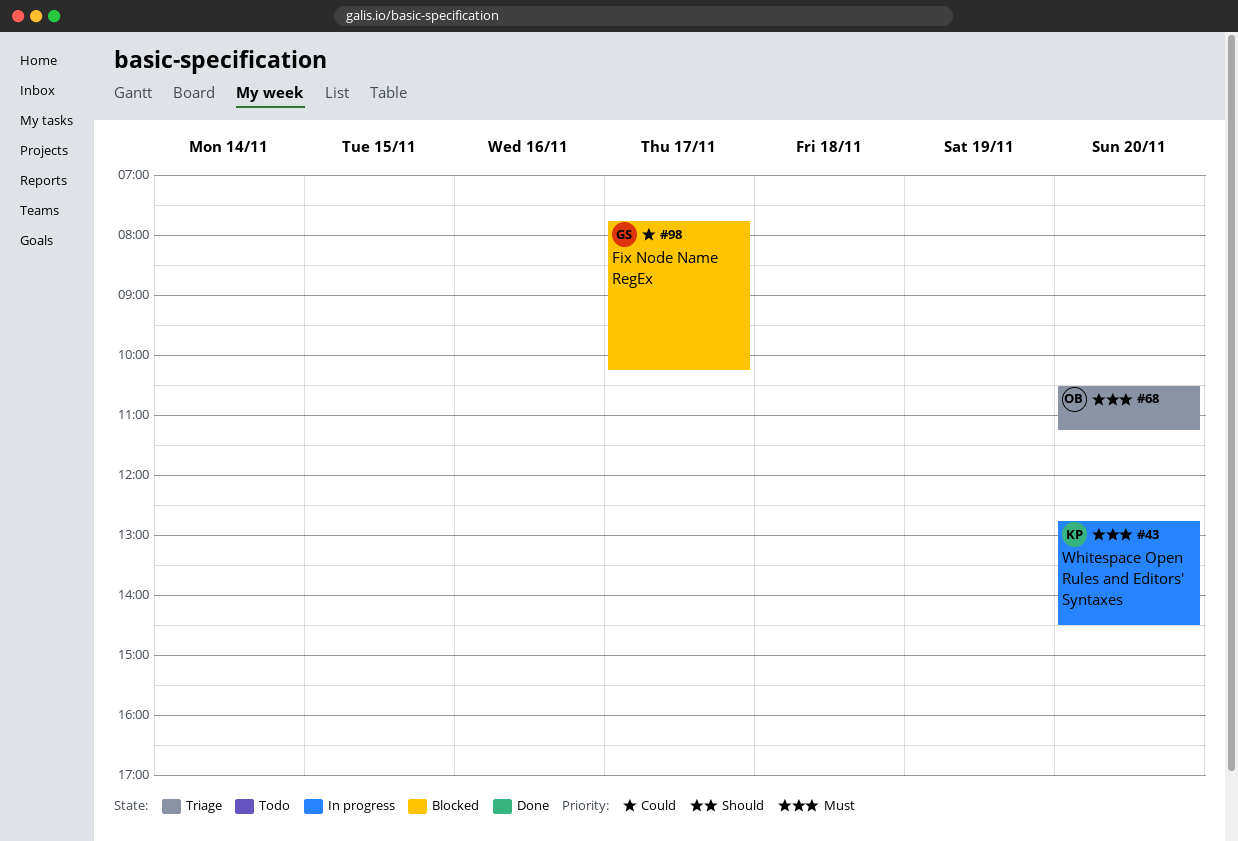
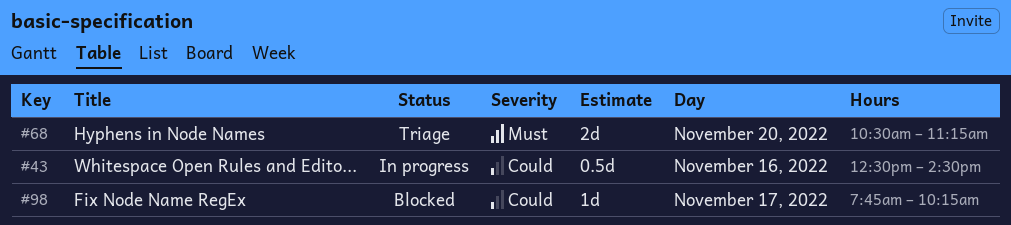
#43, priority: Must -> Could
#43, day: Nov 20 -> Nov 16
#43, begins: 12:45 -> 12:30

